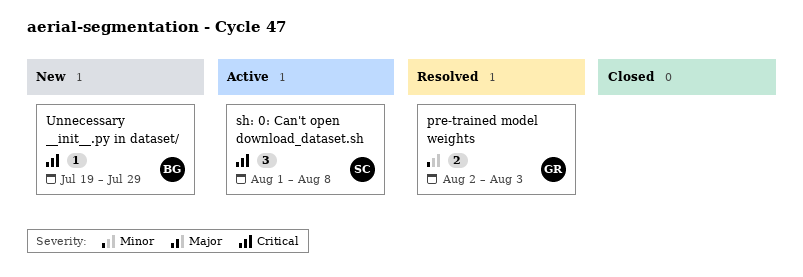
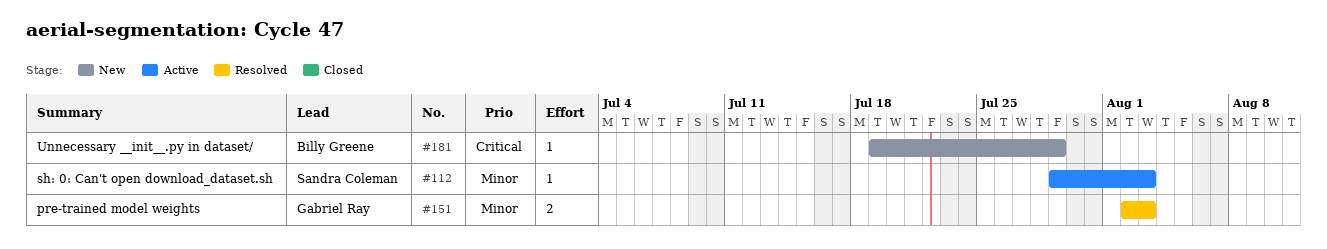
sh: 0: Can't open download_dataset.sh, priority: Critical -> Minor
sh: 0: Can't open download_dataset.sh, estimate: 3 -> 1
sh: 0: Can't open download_dataset.sh, start: Aug 1 -> Jul 29
sh: 0: Can't open download_dataset.sh, due: Aug 8 -> Aug 3

